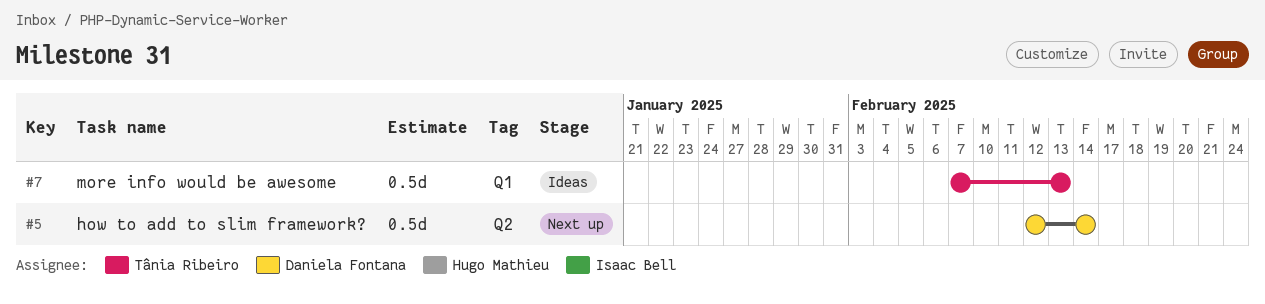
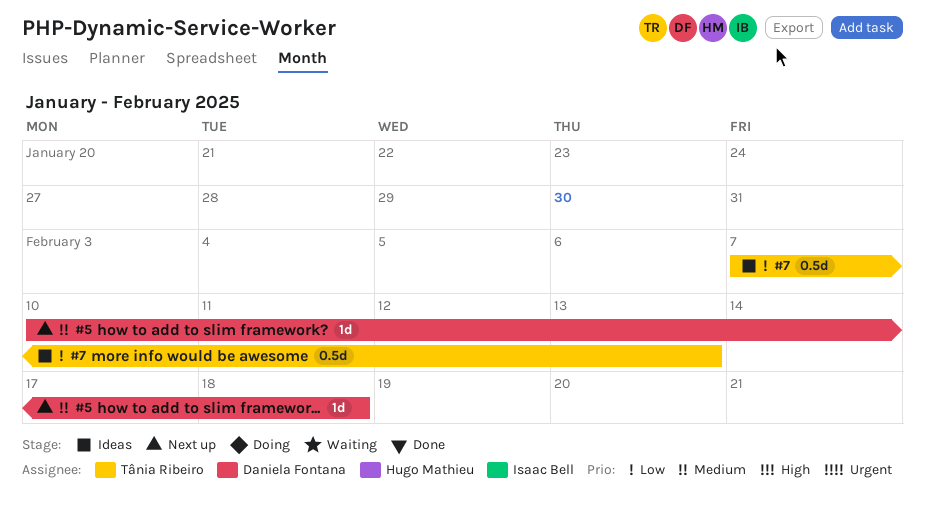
#5, estimate: 0.5d -> 1d
#5, start: Feb 12 -> Feb 10
#5, due: Feb 14 -> Feb 18

